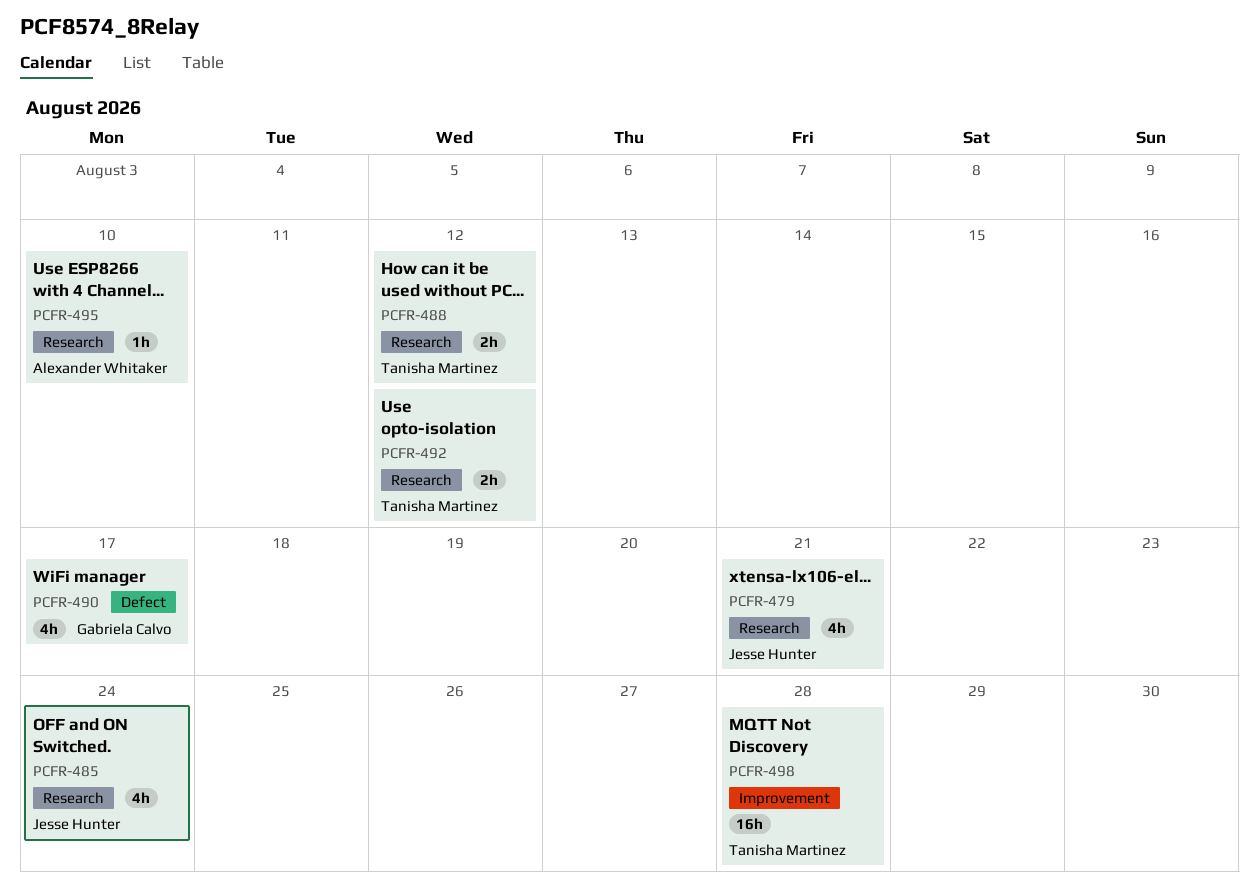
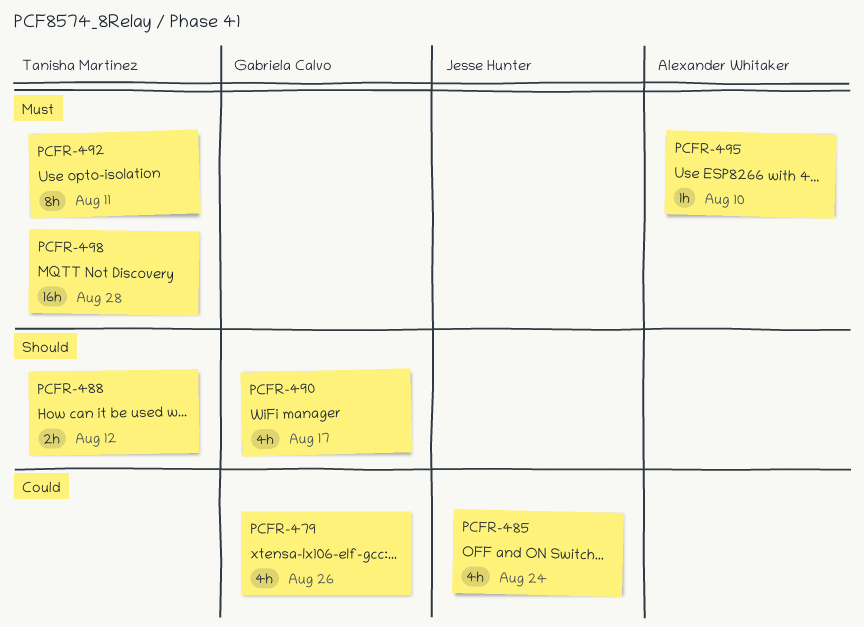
PCFR-479, owner: Jesse Hunter -> Gabriela Calvo
PCFR-479, due: Aug 21 -> Aug 26
PCFR-492, estimate: 2h -> 8h
PCFR-492, due: Aug 12 -> Aug 11

